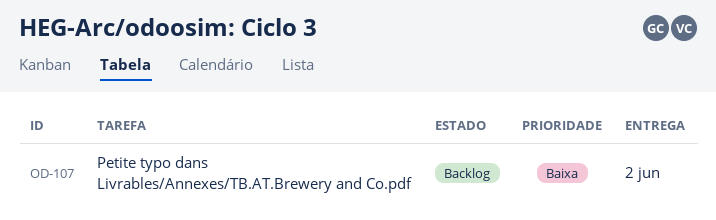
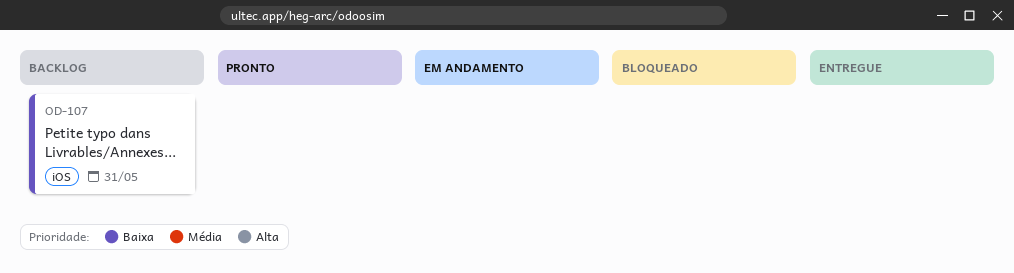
OD-107, due: Jun 2 -> May 31

